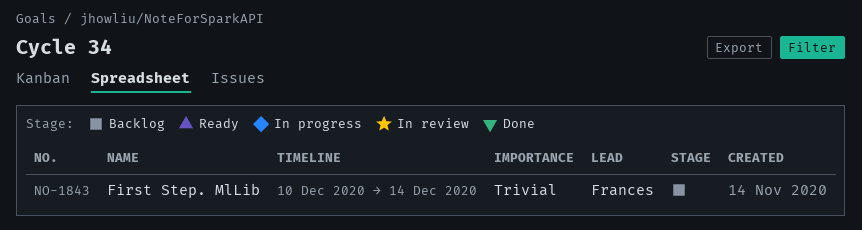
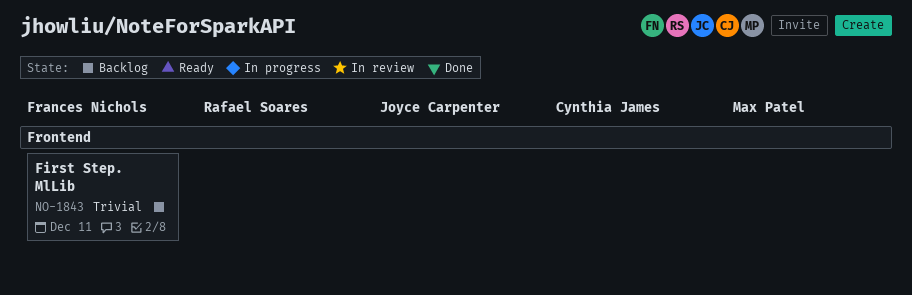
NO-1843, due: Dec 14 -> Dec 11

